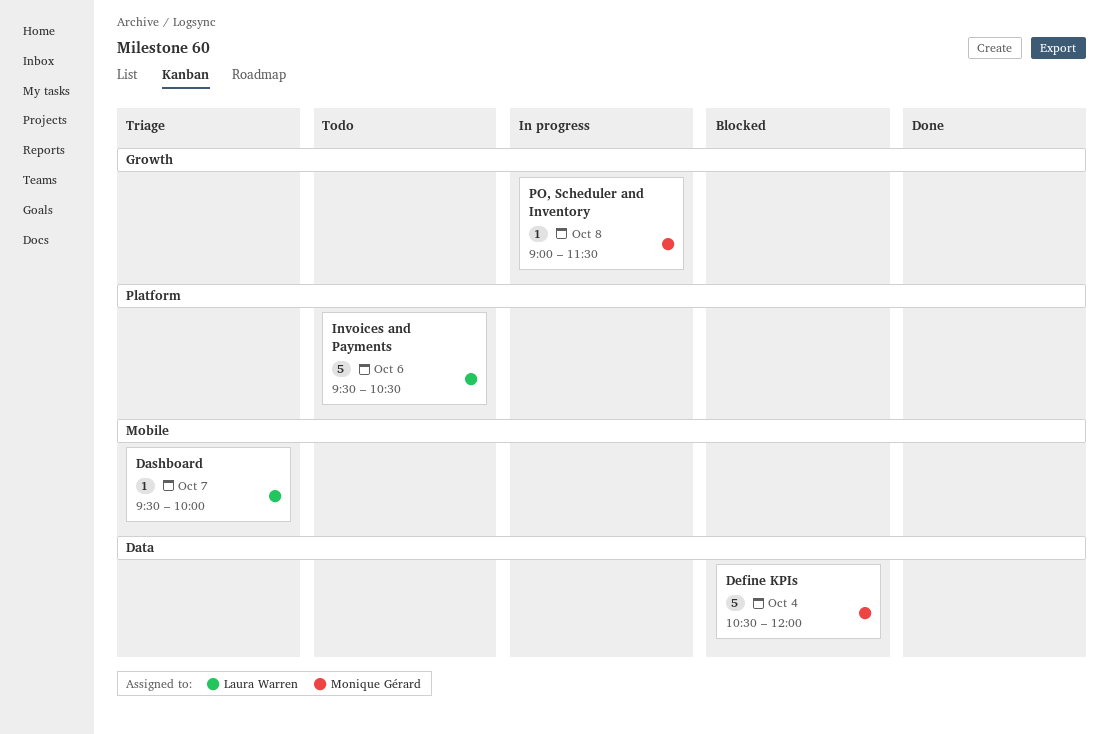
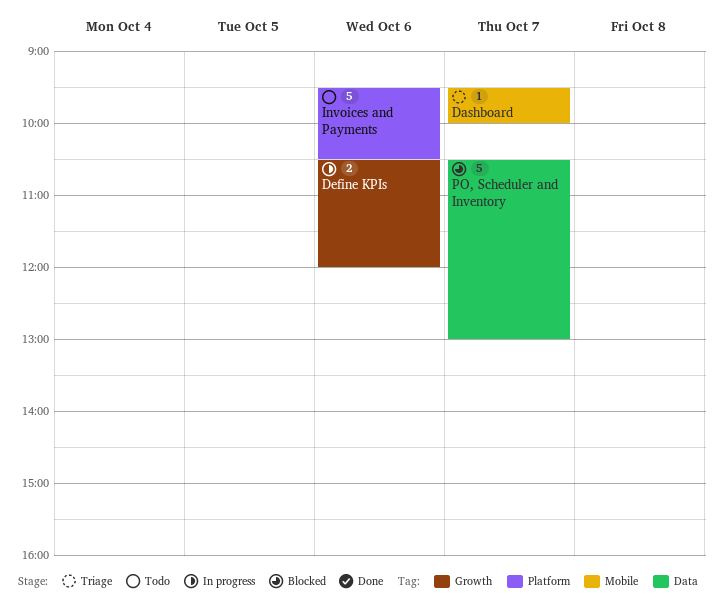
Define KPIs, status: Blocked -> In progress
Define KPIs, label: Data -> Growth
Define KPIs, estimate: 5 -> 2
Define KPIs, day: Oct 4 -> Oct 6
PO, Scheduler and Inventory, status: In progress -> Blocked
PO, Scheduler and Inventory, label: Growth -> Data
PO, Scheduler and Inventory, estimate: 1 -> 5
PO, Scheduler and Inventory, day: Oct 8 -> Oct 7
PO, Scheduler and Inventory, begins: 09:00 -> 10:30
PO, Scheduler and Inventory, ends: 11:30 -> 13:00

